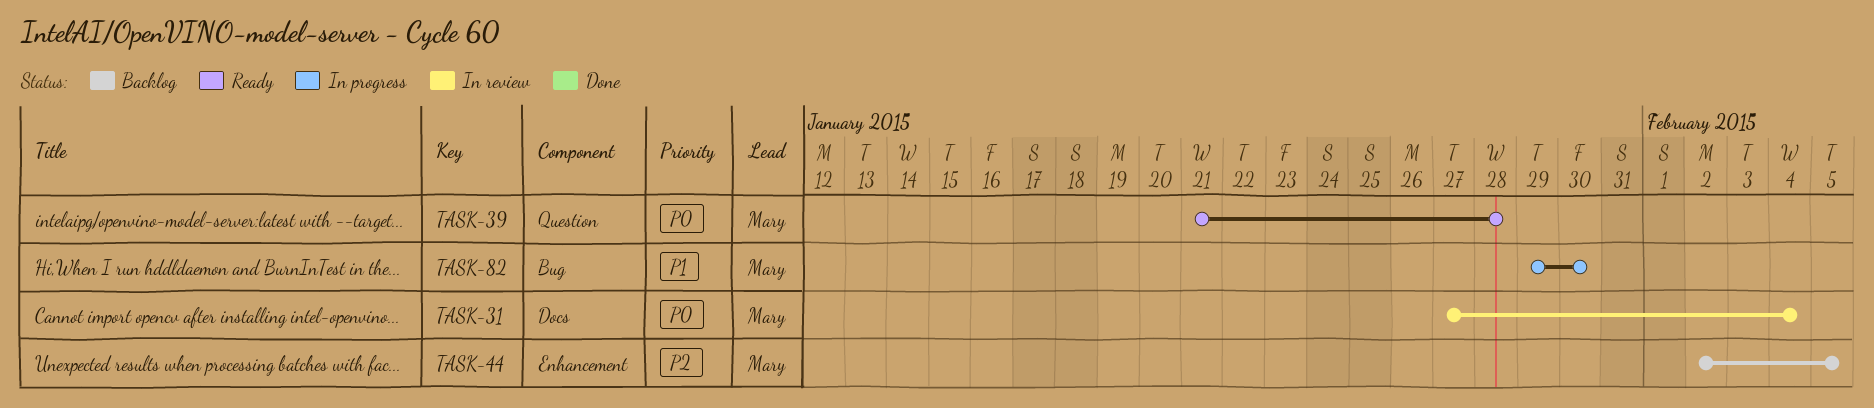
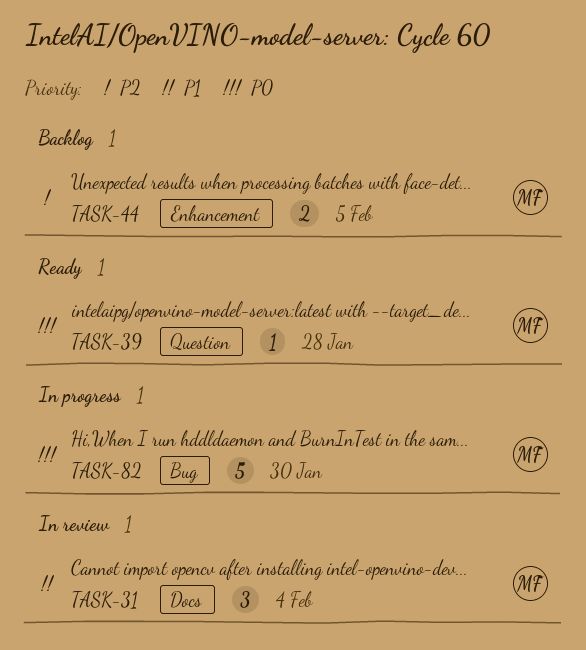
TASK-31, priority: P0 -> P1
TASK-82, priority: P1 -> P0

